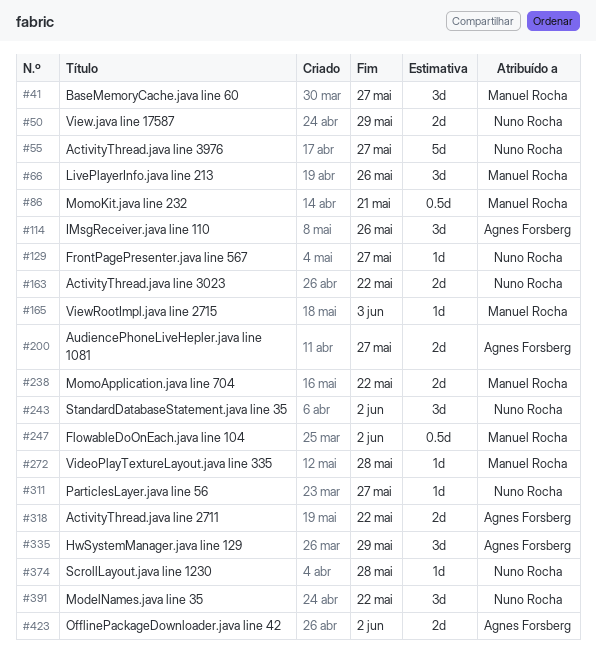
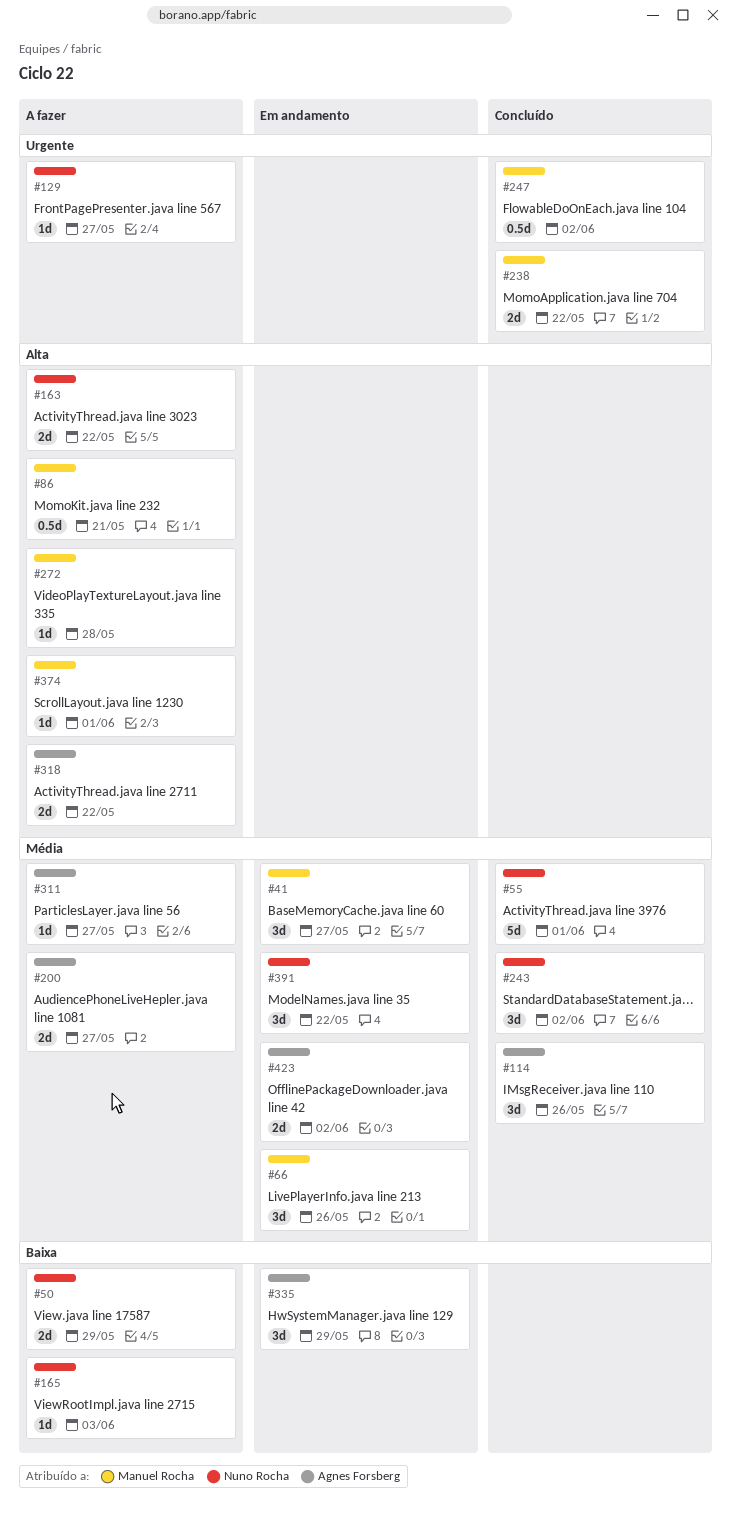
#55, due: May 27 -> Jun 1
#165, owner: Manuel Rocha -> Nuno Rocha
#311, owner: Nuno Rocha -> Agnes Forsberg
#374, owner: Nuno Rocha -> Manuel Rocha
#374, due: May 28 -> Jun 1

